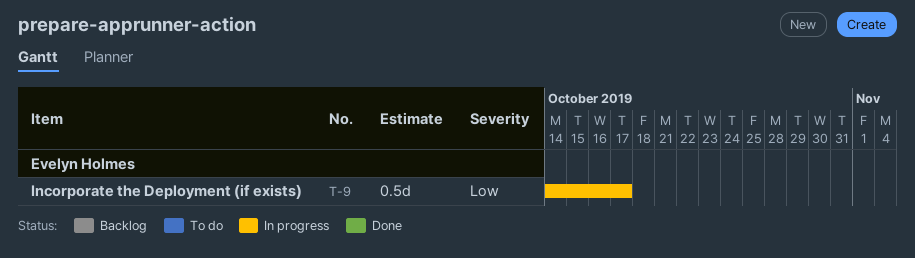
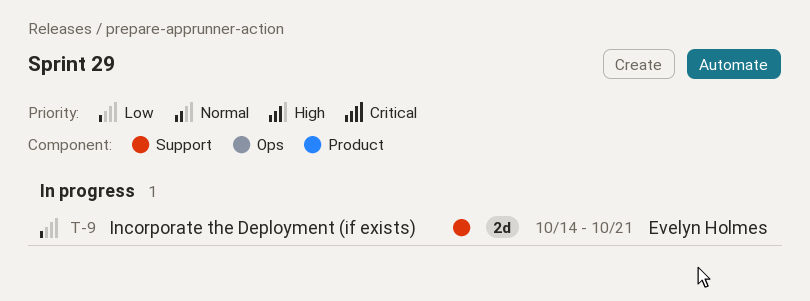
T-9, estimate: 0.5d -> 2d
T-9, due: Oct 17 -> Oct 21

